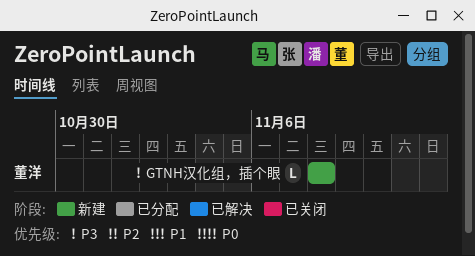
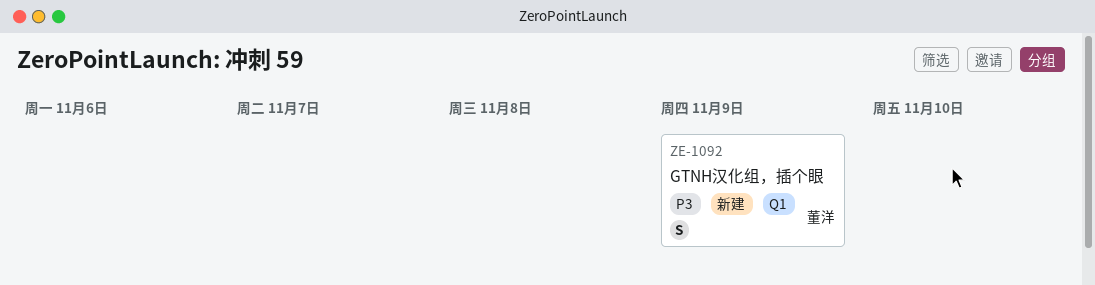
GTNH汉化组，插个眼, estimate: L -> S
GTNH汉化组，插个眼, due: Nov 8 -> Nov 9

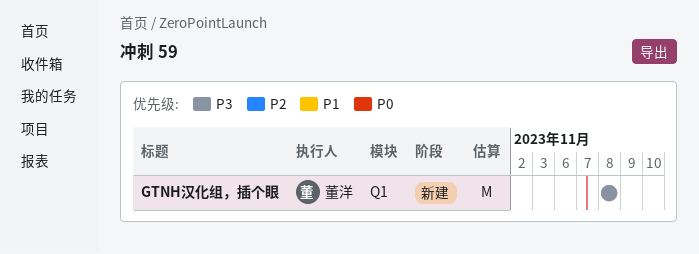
GTNH汉化组，插个眼, estimate: S -> M
GTNH汉化组，插个眼, due: Nov 9 -> Nov 8

